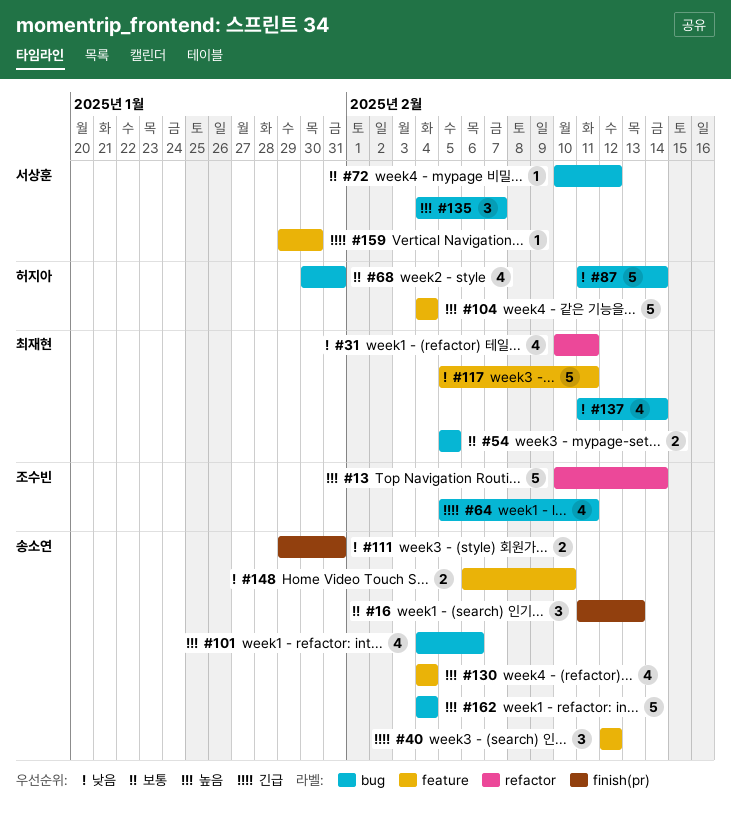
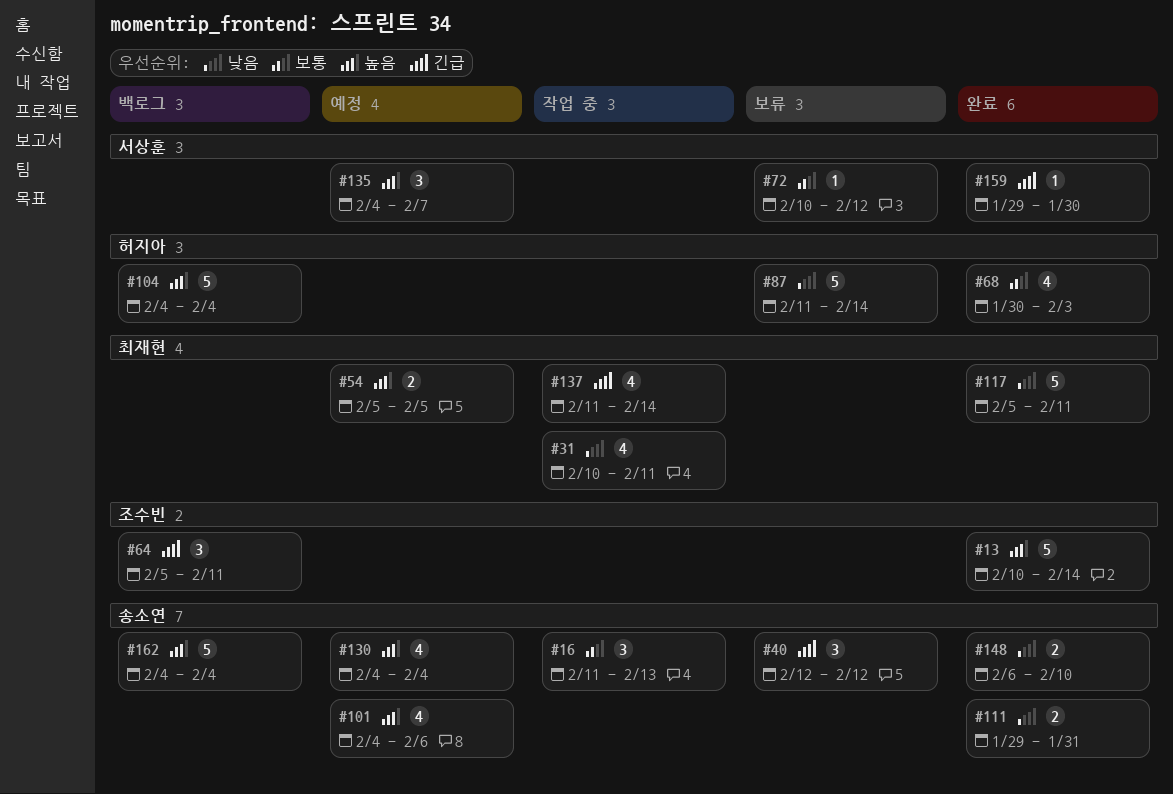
#54, priority: 보통 -> 높음
#64, estimate: 4 -> 3
#68, due: Jan 31 -> Feb 3
#137, priority: 낮음 -> 긴급

